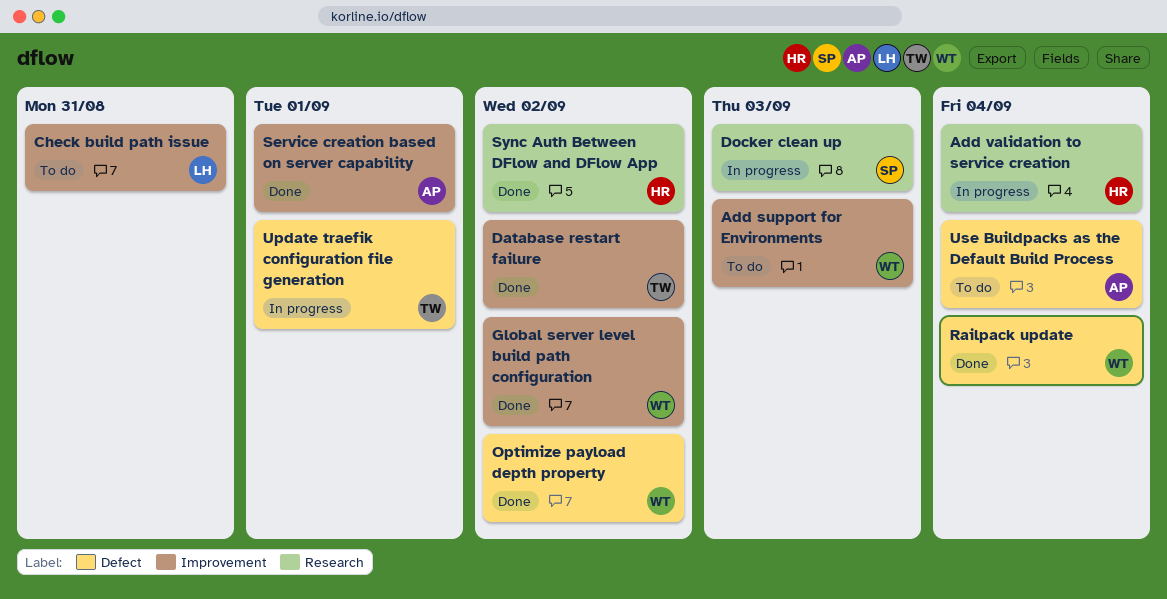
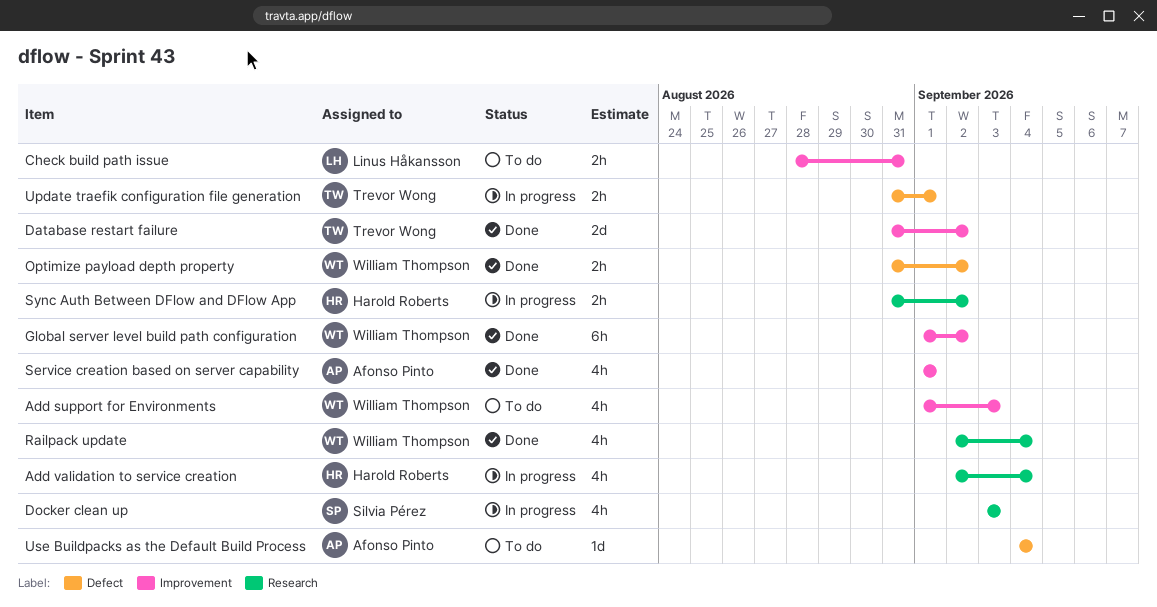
Railpack update, label: Defect -> Research
Sync Auth Between DFlow and DFlow App, status: Done -> In progress

